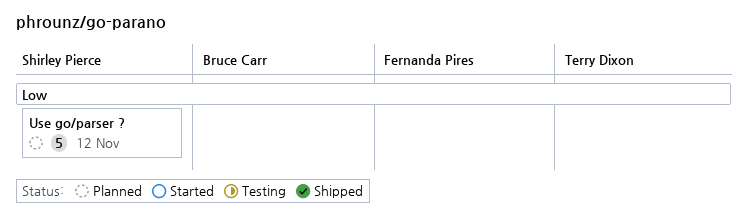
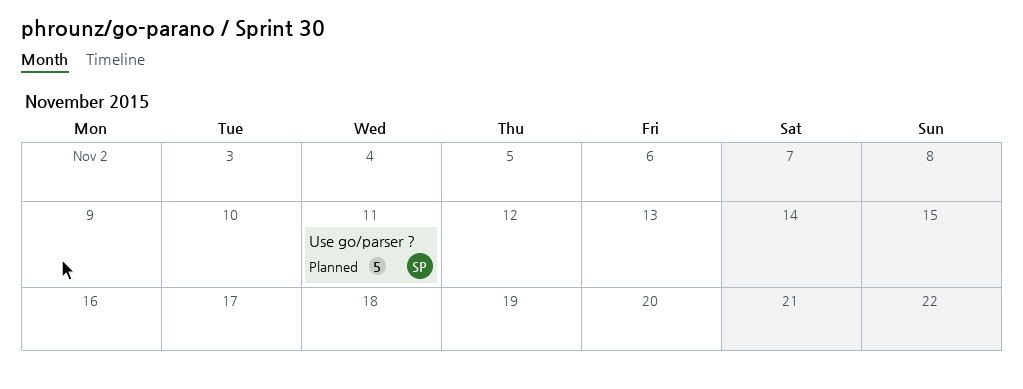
Use go/parser ?, due: Nov 12 -> Nov 11

